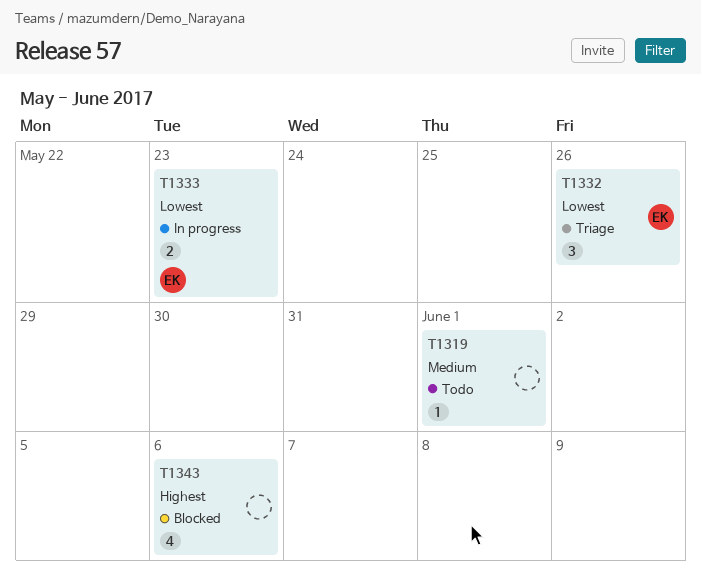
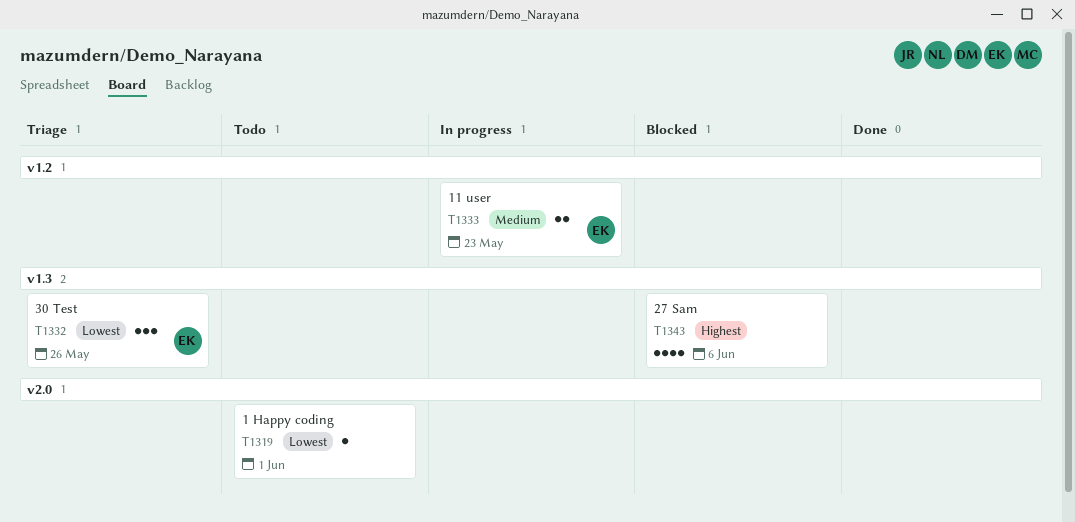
T1319, priority: Medium -> Lowest
T1333, priority: Lowest -> Medium

